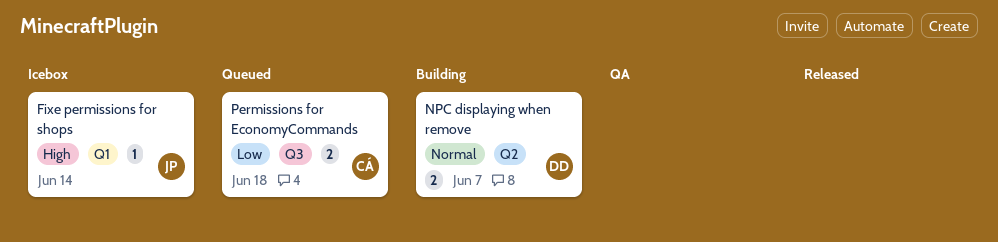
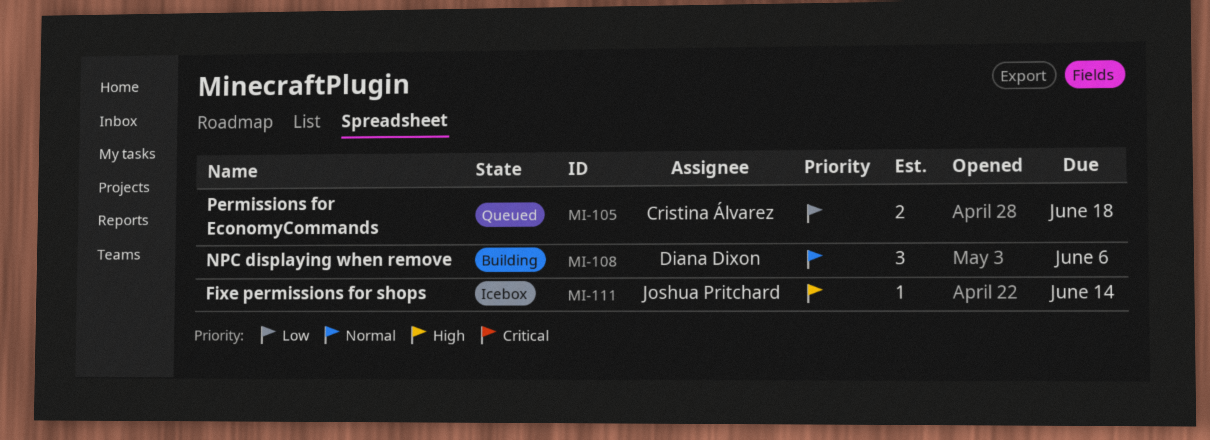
NPC displaying when remove, estimate: 2 -> 3
NPC displaying when remove, due: Jun 7 -> Jun 6

